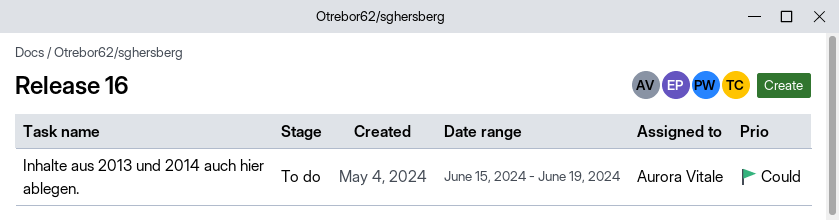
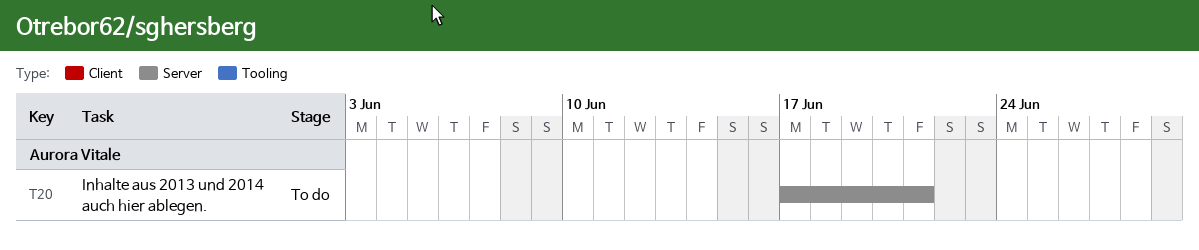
Inhalte aus 2013 und 2014 auch hier ablegen., start: Jun 15 -> Jun 17
Inhalte aus 2013 und 2014 auch hier ablegen., due: Jun 19 -> Jun 21

